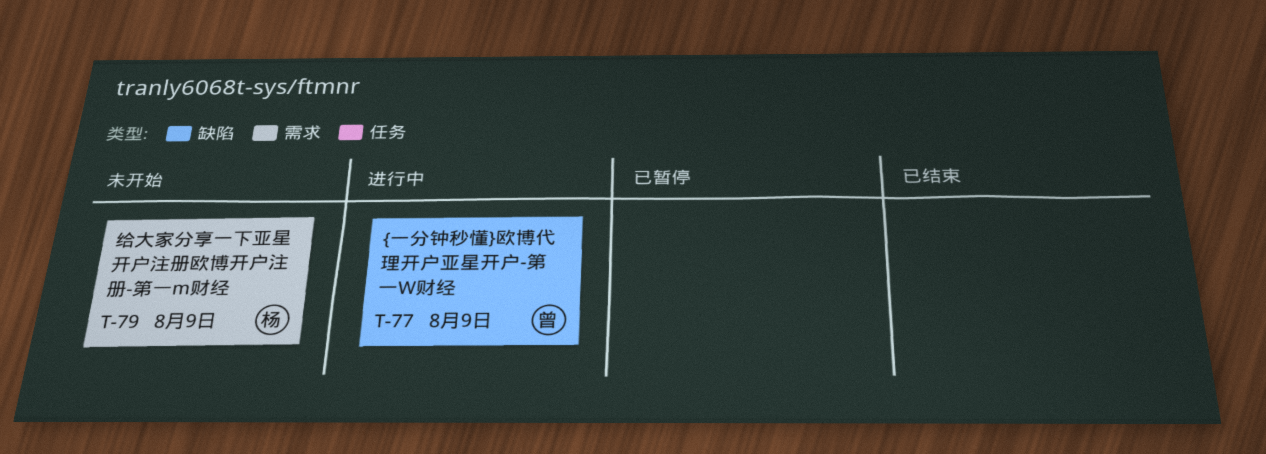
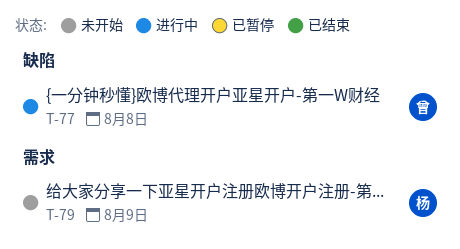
T-77, due: Aug 9 -> Aug 8

